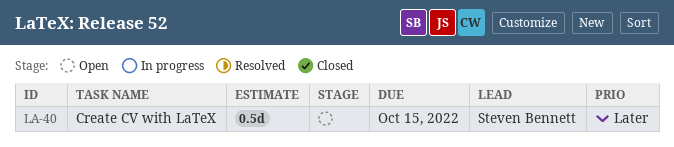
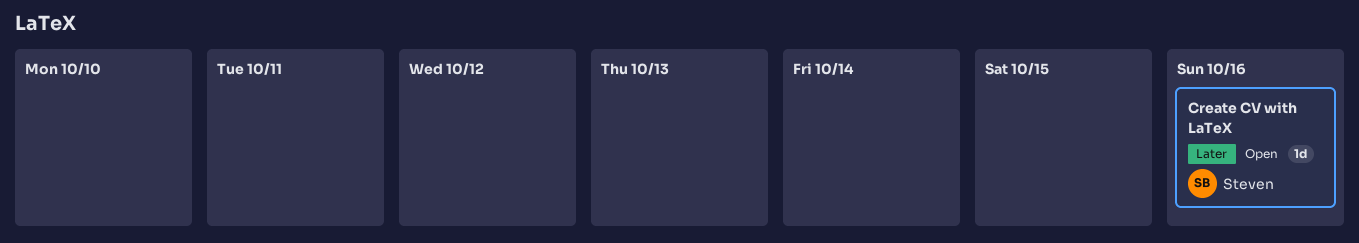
Create CV with LaTeX, estimate: 0.5d -> 1d
Create CV with LaTeX, due: Oct 15 -> Oct 16

